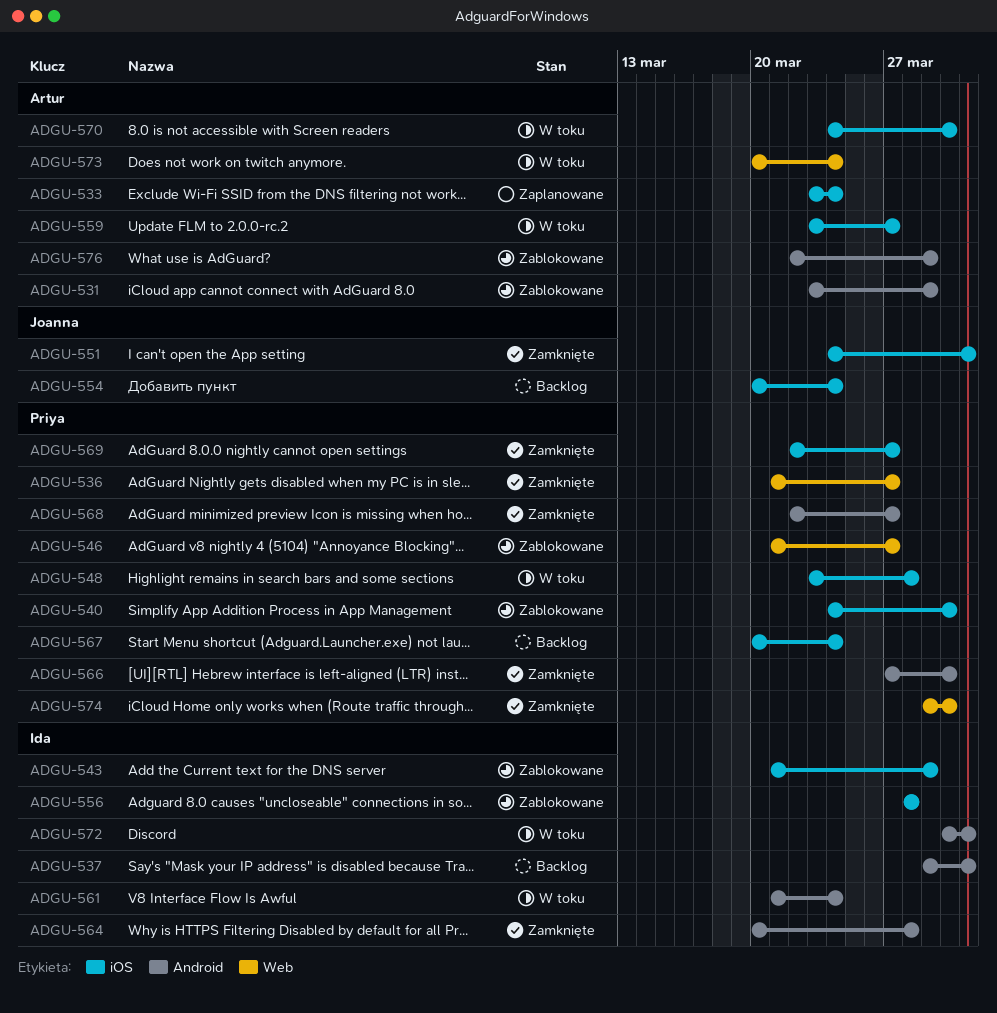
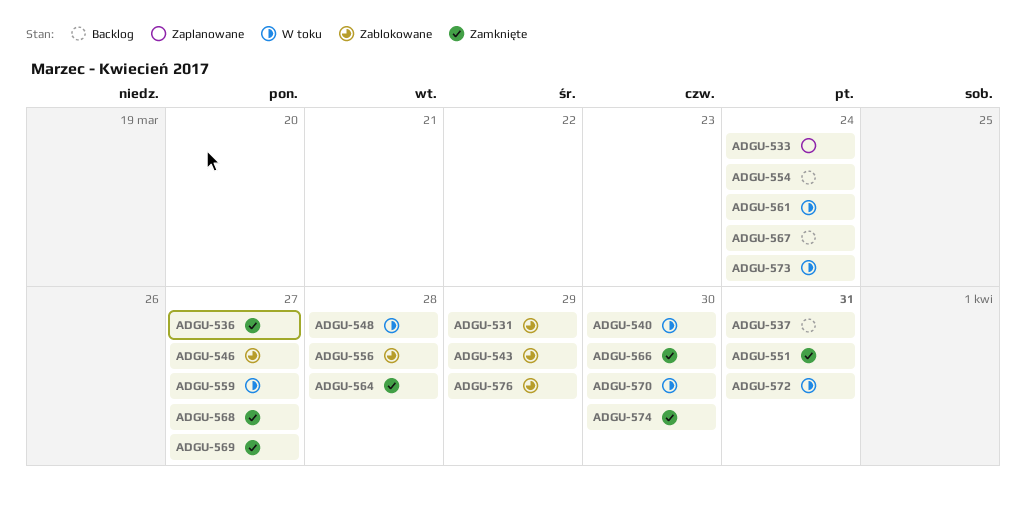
ADGU-540, status: Zablokowane -> W toku

